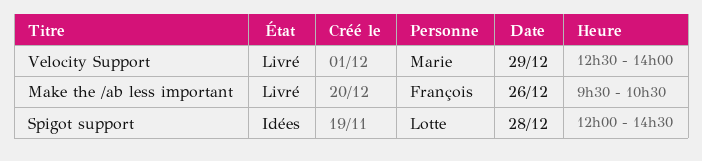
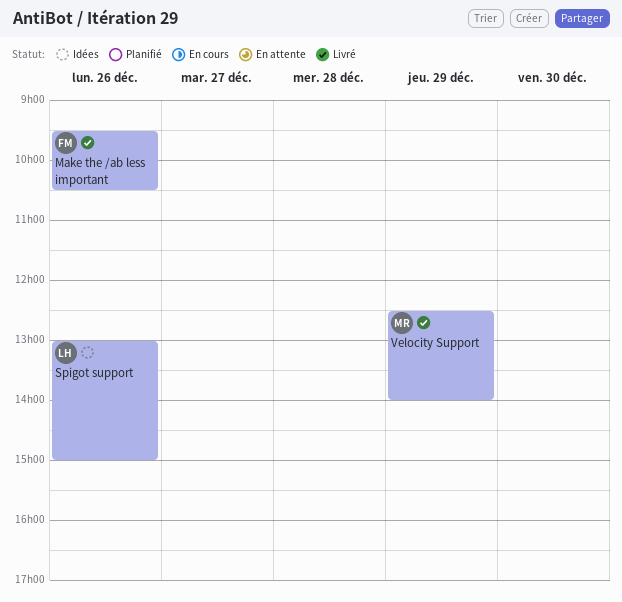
Spigot support, day: Dec 28 -> Dec 26
Spigot support, begins: 12:00 -> 13:00
Spigot support, ends: 14:30 -> 15:00

